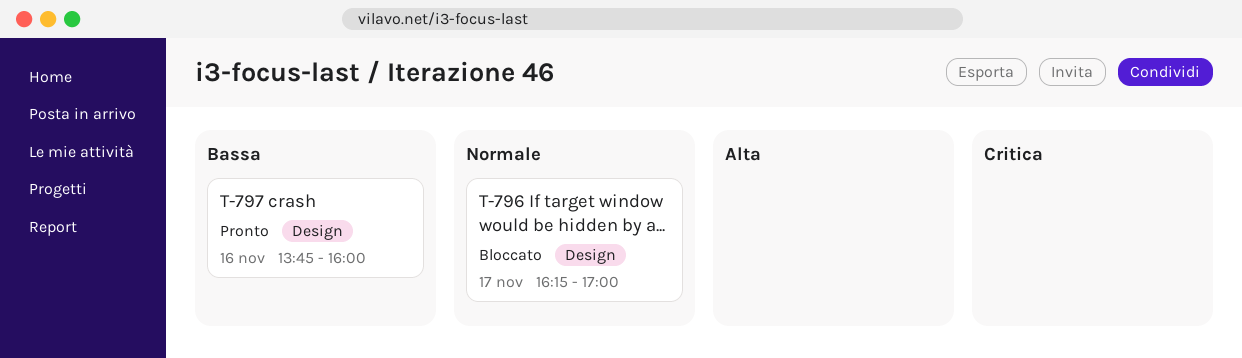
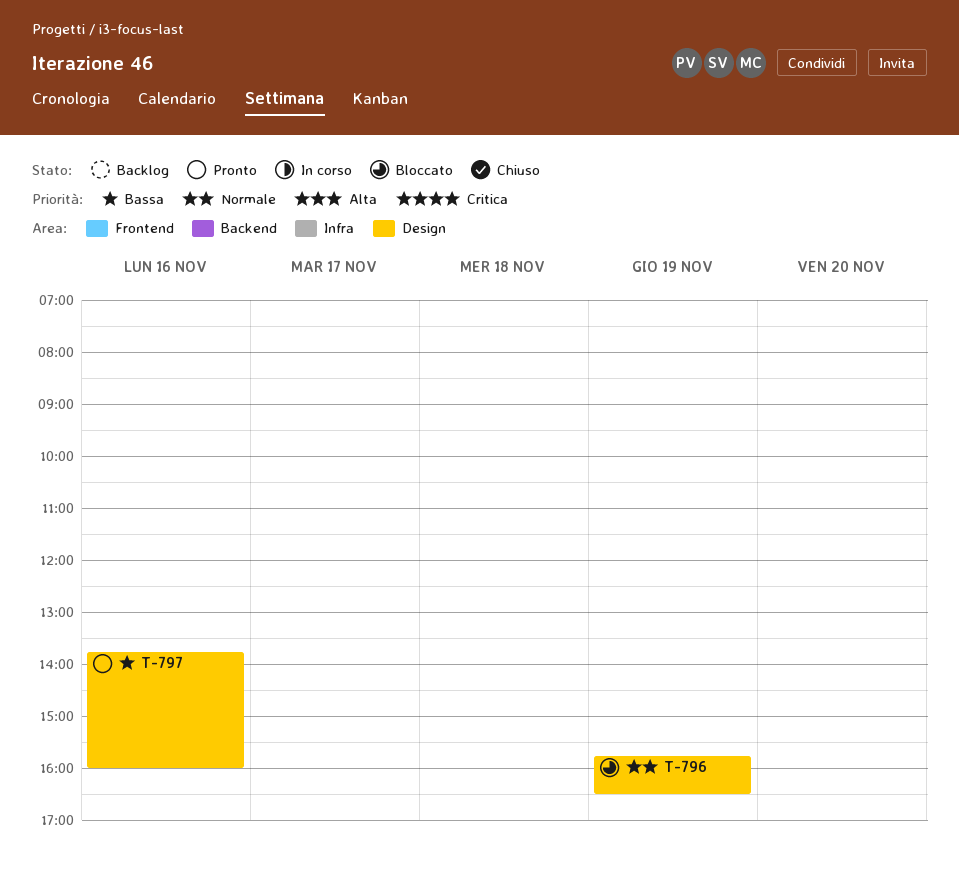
T-796, day: Nov 17 -> Nov 19
T-796, begins: 16:15 -> 15:45
T-796, ends: 17:00 -> 16:30

